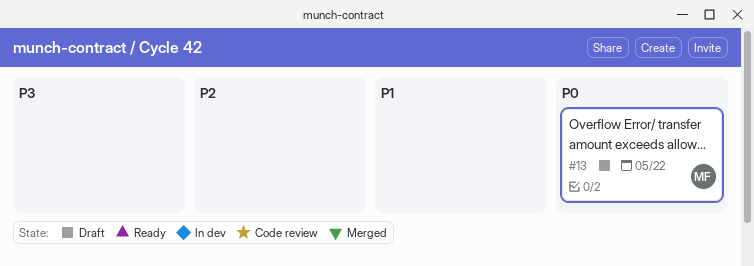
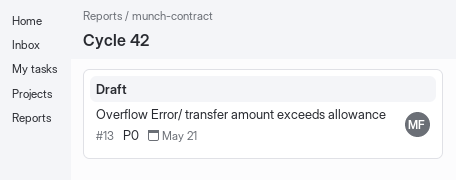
#13, due: May 22 -> May 21

